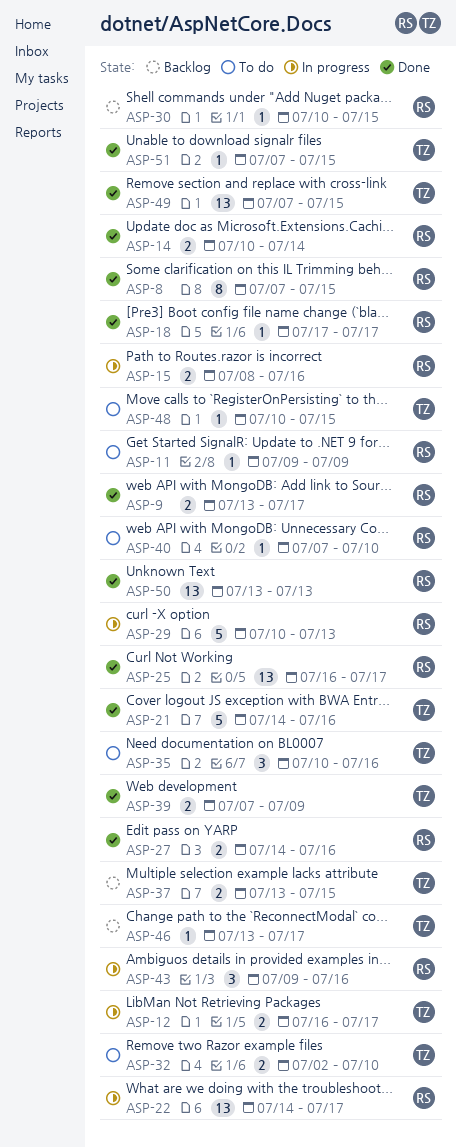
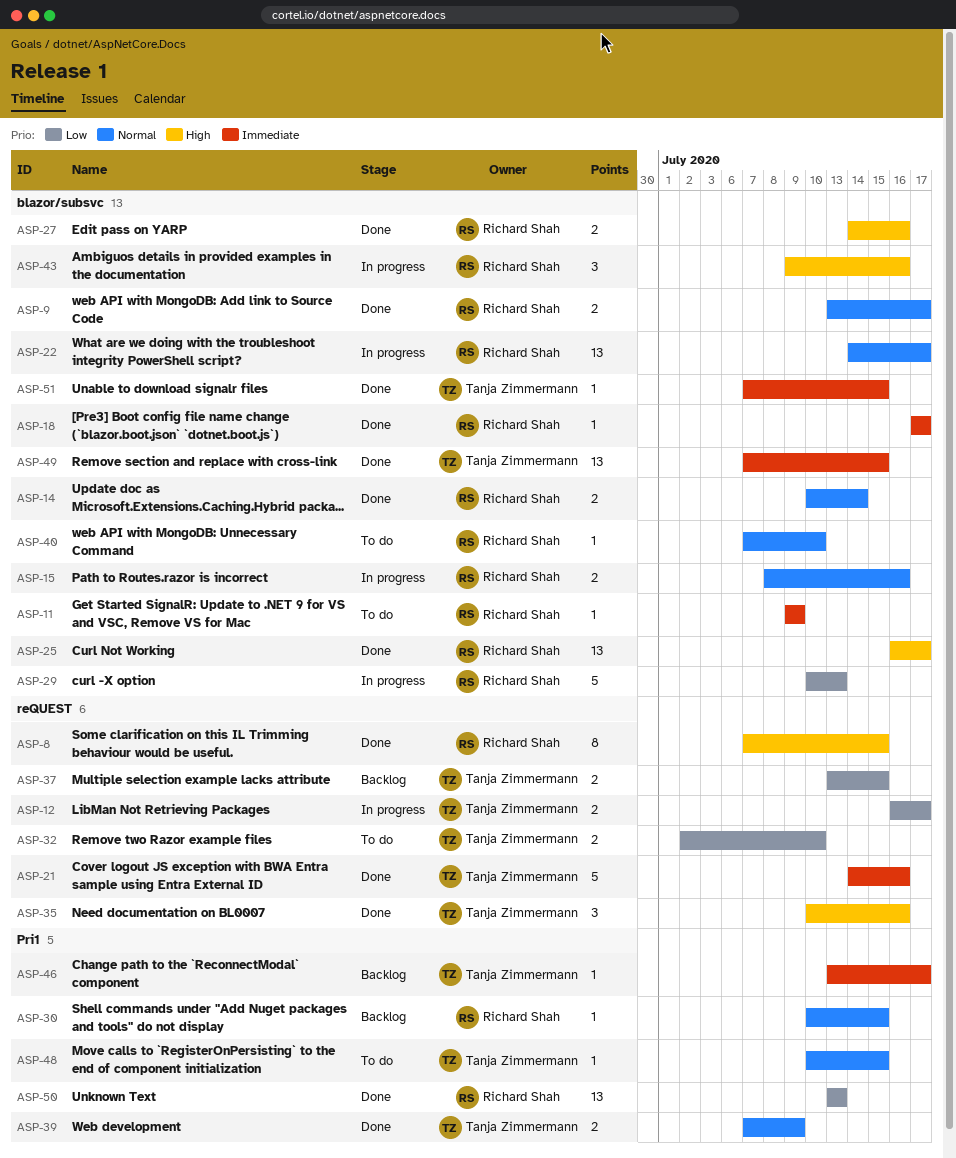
ASP-35, status: To do -> Done

